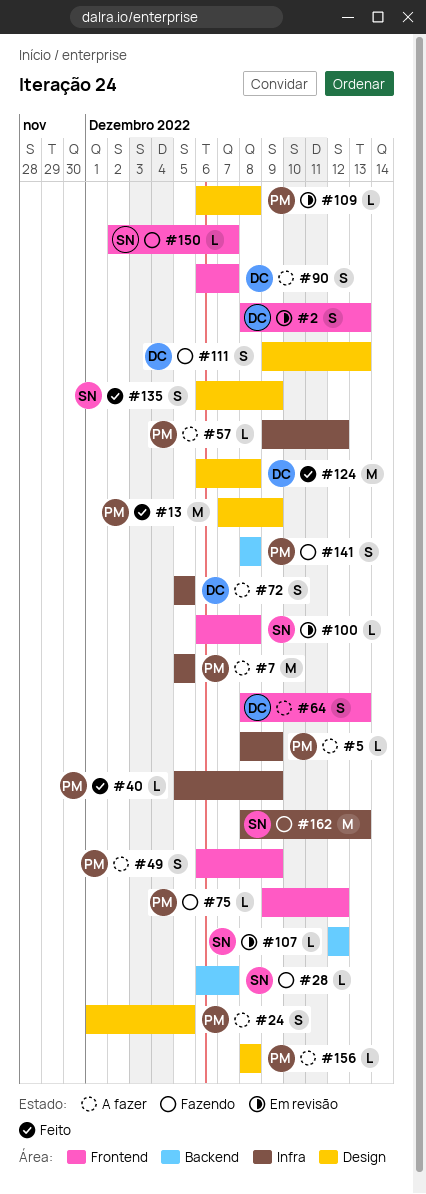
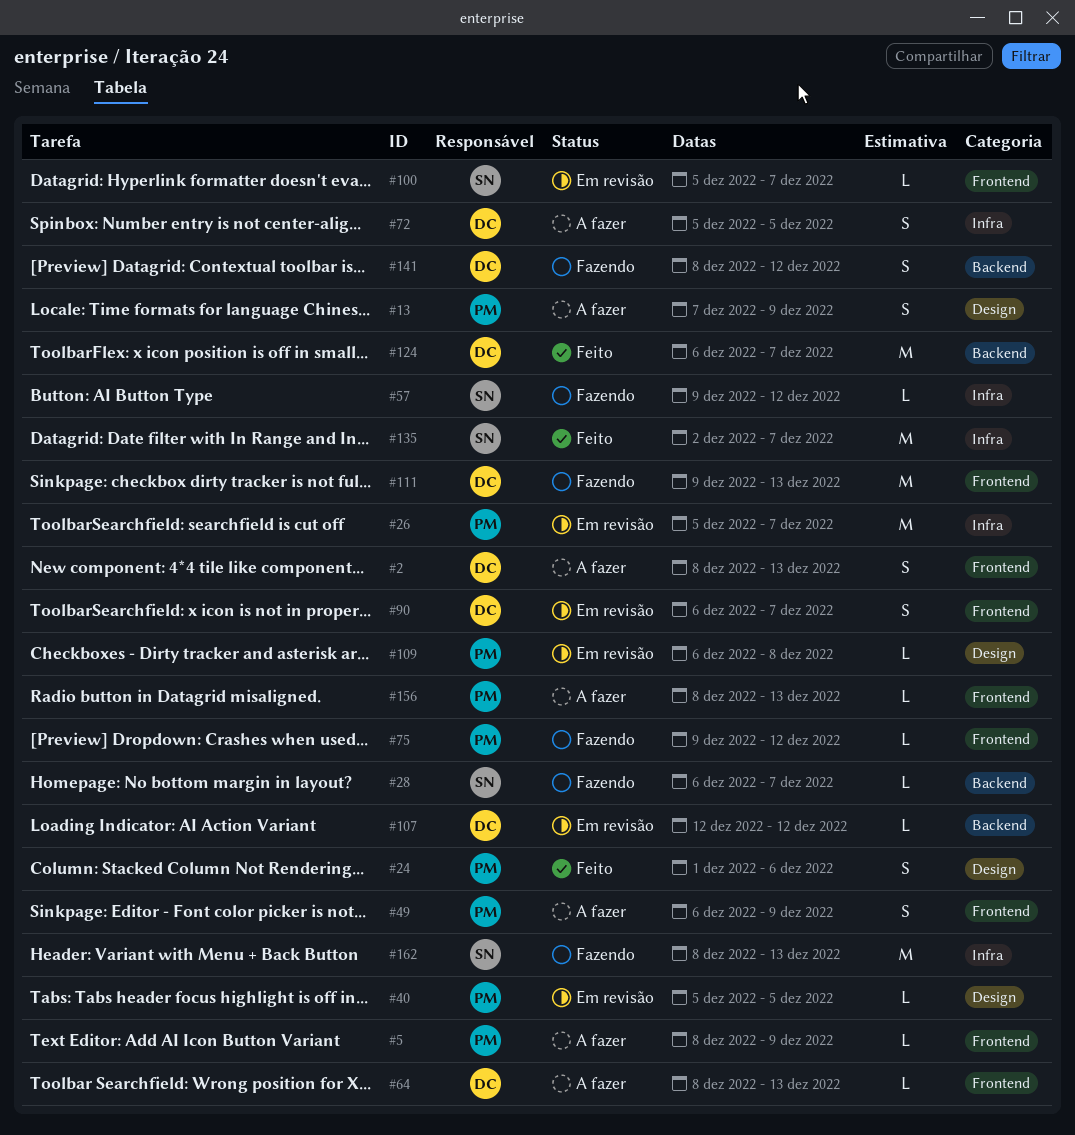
#2, status: Em revisão -> A fazer
#5, label: Infra -> Frontend
#7: present -> none
#13, status: Feito -> A fazer
#13, estimate: M -> S
#24, status: A fazer -> Feito
#24, due: Dec 5 -> Dec 6
#26: none -> present
#40, status: Feito -> Em revisão
#40, label: Infra -> Design
#40, due: Dec 9 -> Dec 5
#57, status: A fazer -> Fazendo
#57, owner: PM -> SN
#64, estimate: S -> L
#90, status: A fazer -> Em revisão
#100, start: Dec 6 -> Dec 5
#100, due: Dec 8 -> Dec 7
#107, owner: SN -> DC
#111, label: Design -> Frontend
#111, estimate: S -> M
#124, label: Design -> Backend
#124, due: Dec 8 -> Dec 7
#135, label: Design -> Infra
#135, estimate: S -> M
#135, start: Dec 6 -> Dec 2
#135, due: Dec 9 -> Dec 7
#141, owner: PM -> DC
#141, due: Dec 8 -> Dec 12
#150: present -> none
#156, label: Design -> Frontend
#156, due: Dec 8 -> Dec 13

